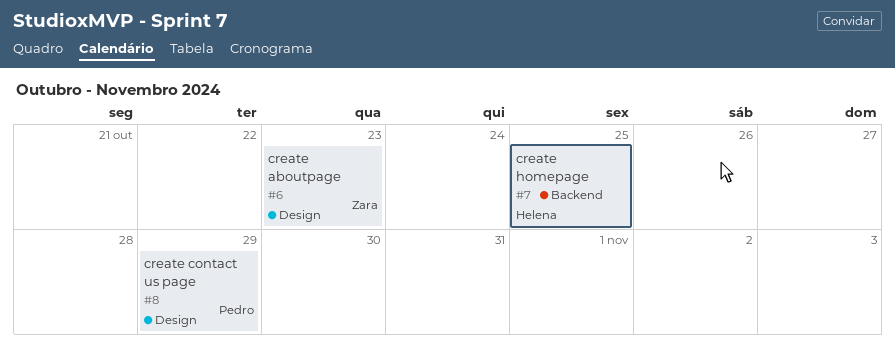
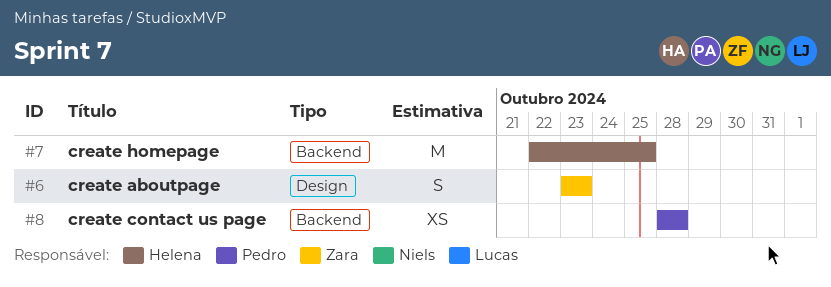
#8, label: Design -> Backend
#8, due: Oct 29 -> Oct 28

